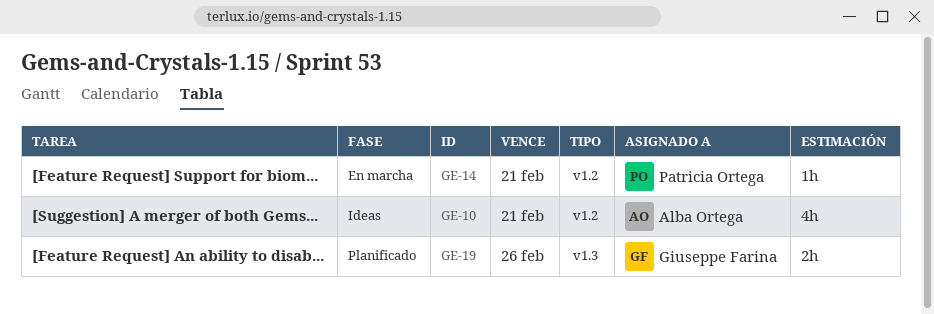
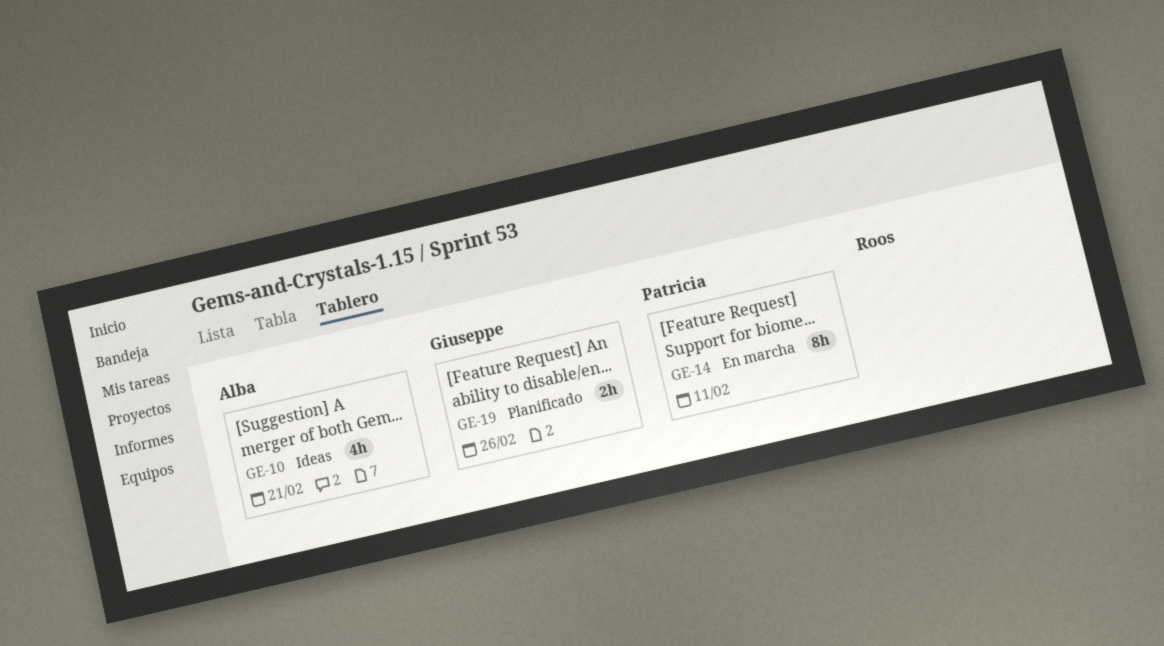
GE-14, estimate: 1h -> 8h
GE-14, due: Feb 21 -> Feb 11

